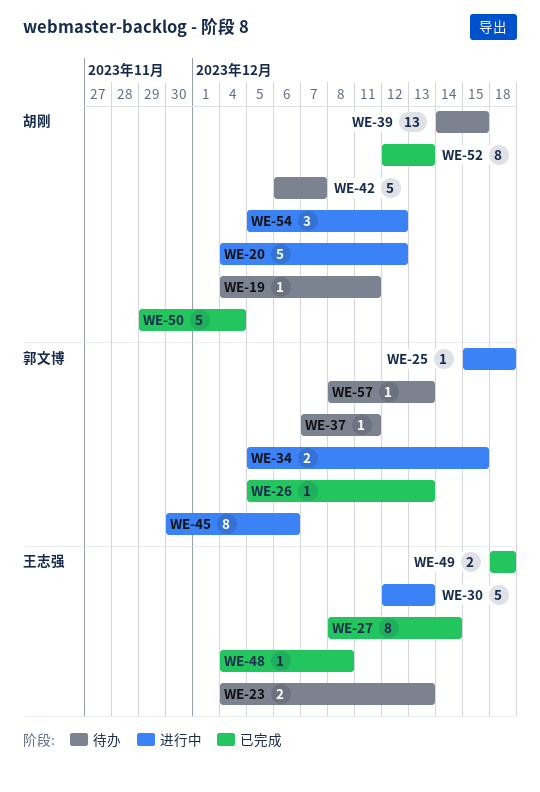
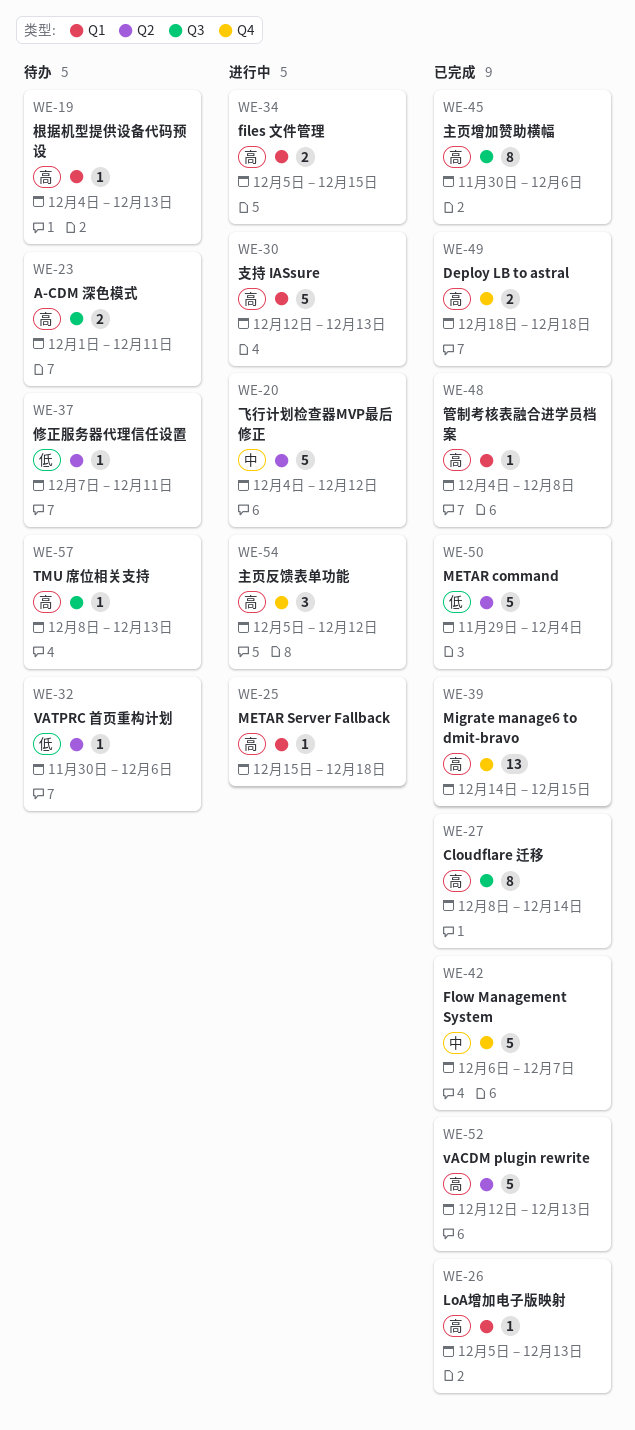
WE-19, due: Dec 11 -> Dec 13
WE-23, start: Dec 4 -> Dec 1
WE-23, due: Dec 13 -> Dec 11
WE-32: none -> present
WE-39, status: 待办 -> 已完成
WE-42, status: 待办 -> 已完成
WE-45, status: 进行中 -> 已完成
WE-52, estimate: 8 -> 5

